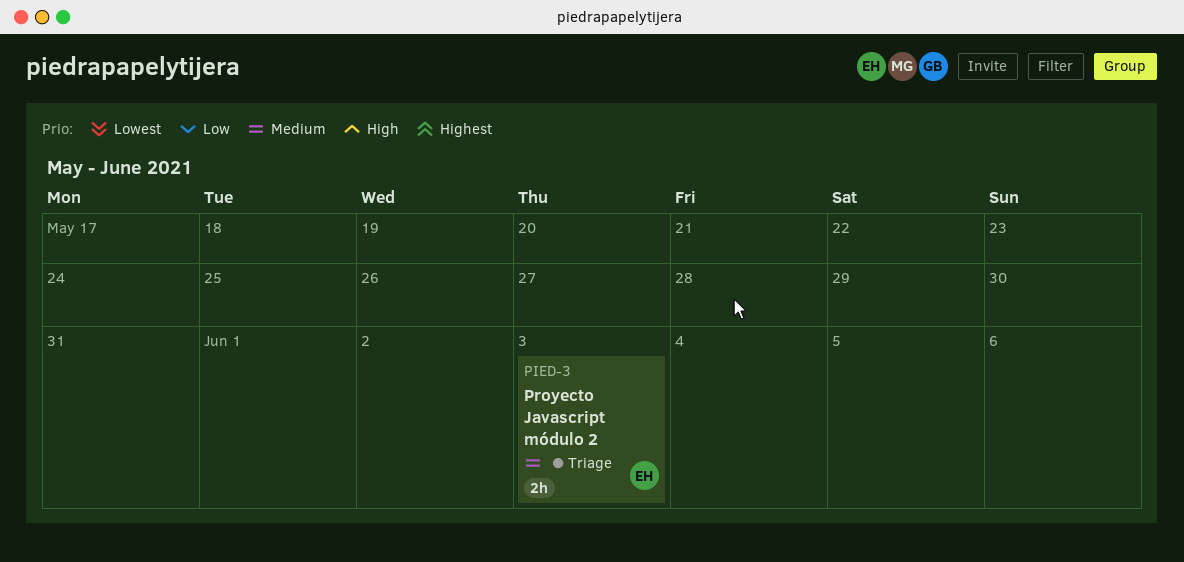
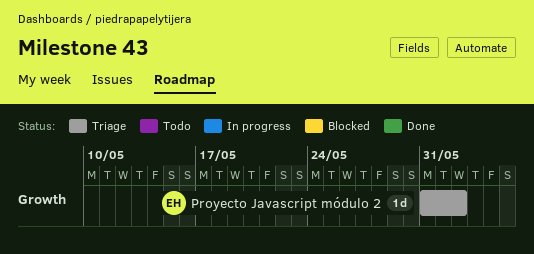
Proyecto Javascript módulo 2, estimate: 2h -> 1d
Proyecto Javascript módulo 2, due: Jun 3 -> Jun 2

